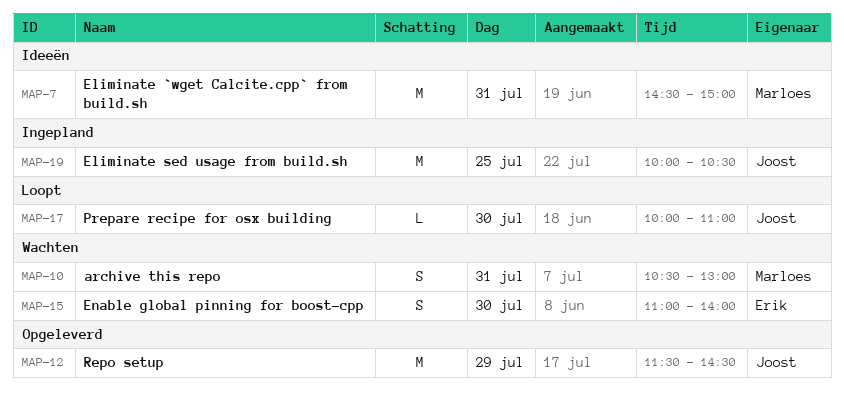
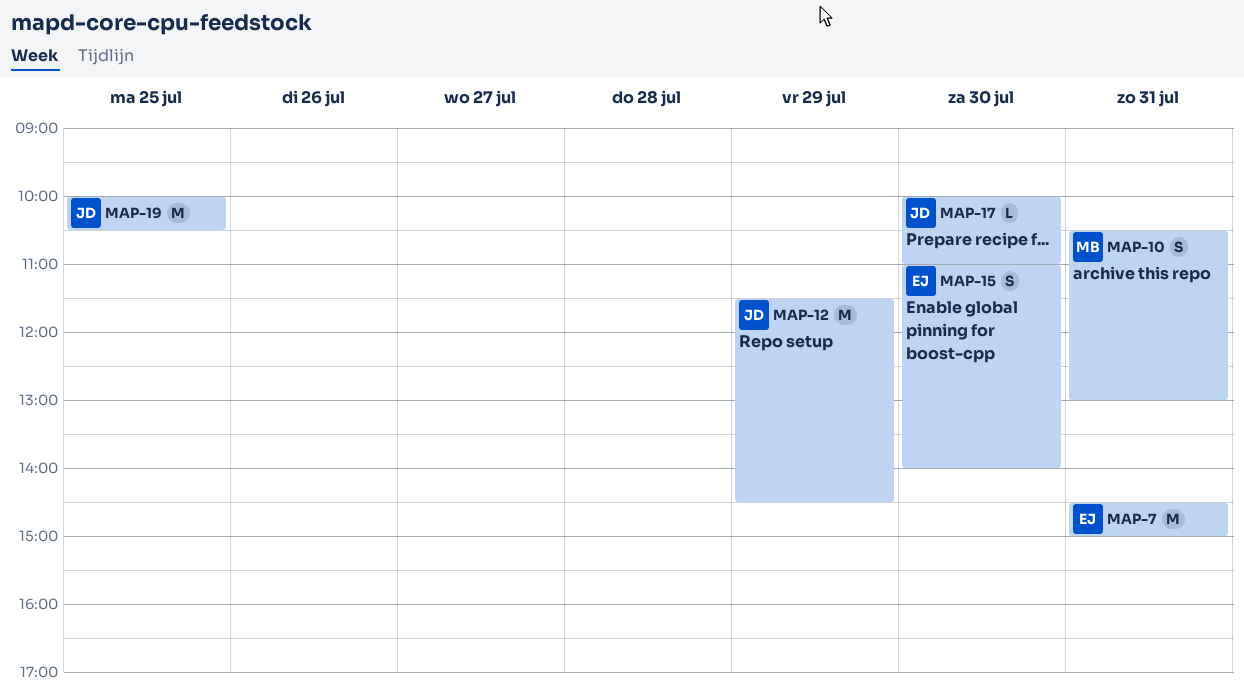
MAP-7, owner: Marloes -> Erik

